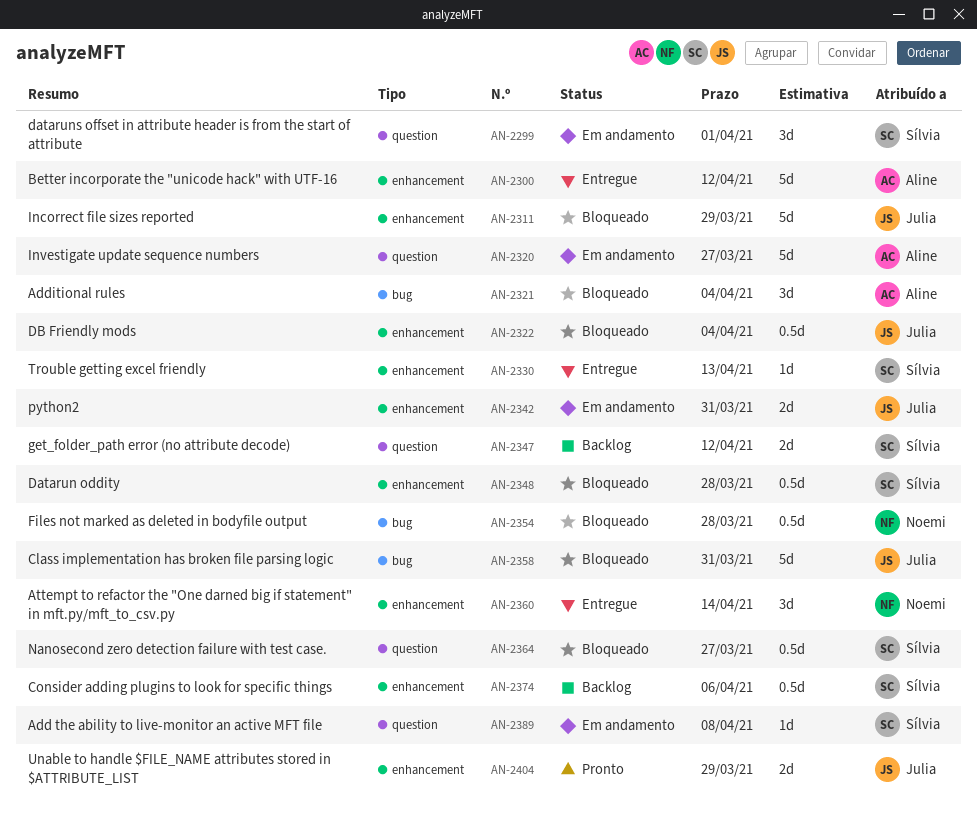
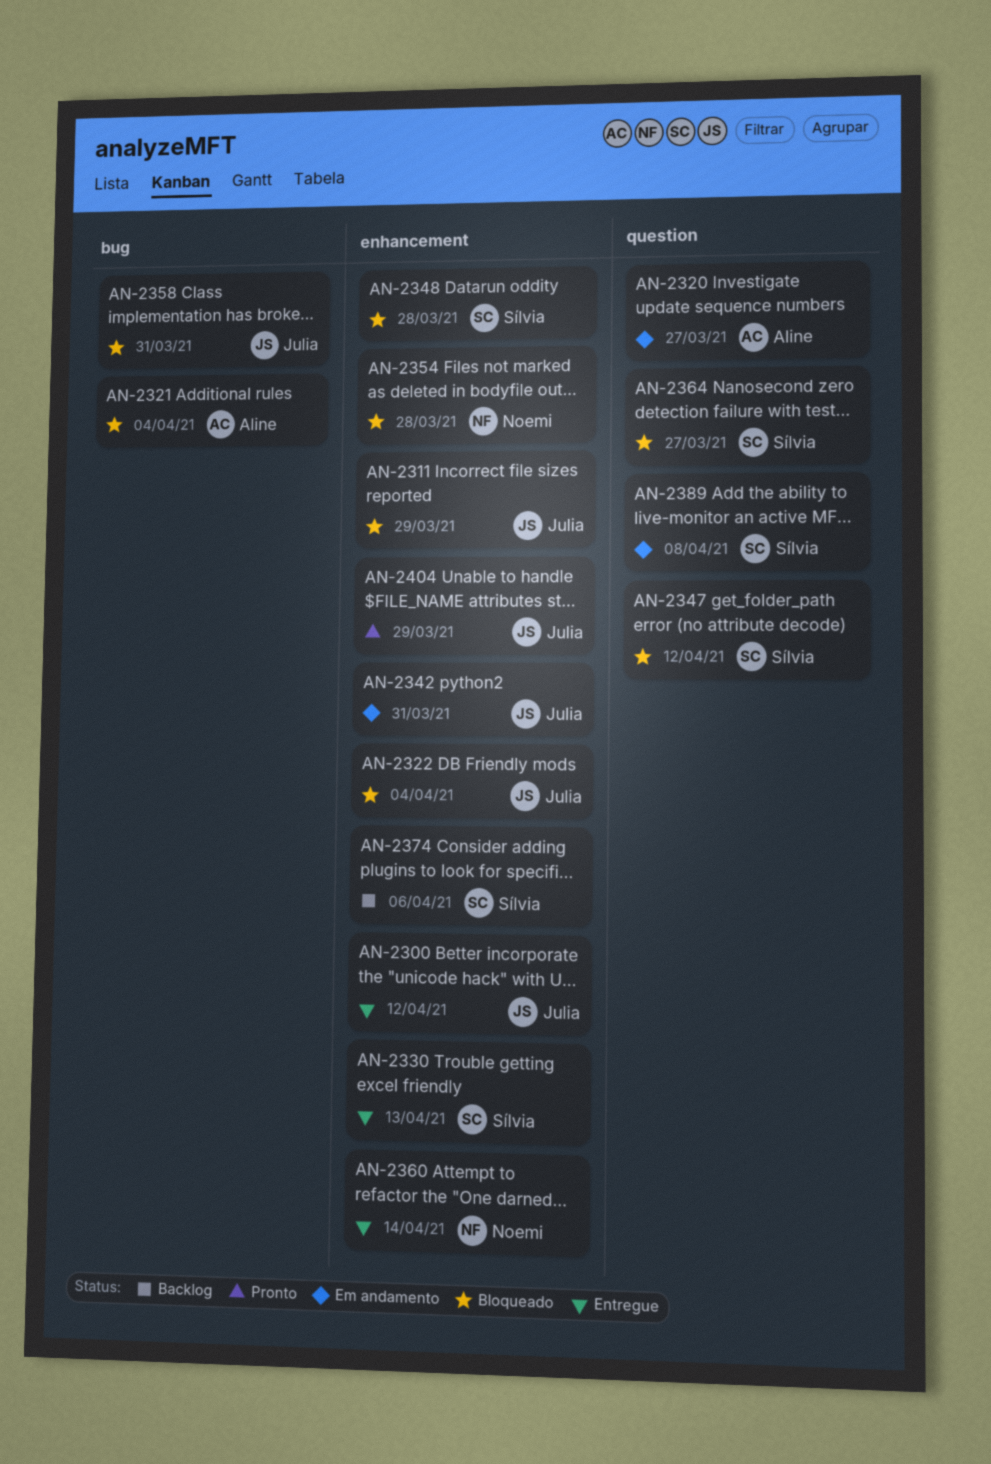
AN-2299: present -> none
AN-2300, owner: Aline -> Julia
AN-2347, status: Backlog -> Bloqueado
AN-2354, label: bug -> enhancement

